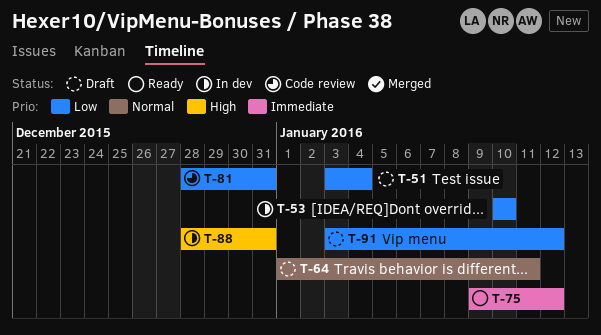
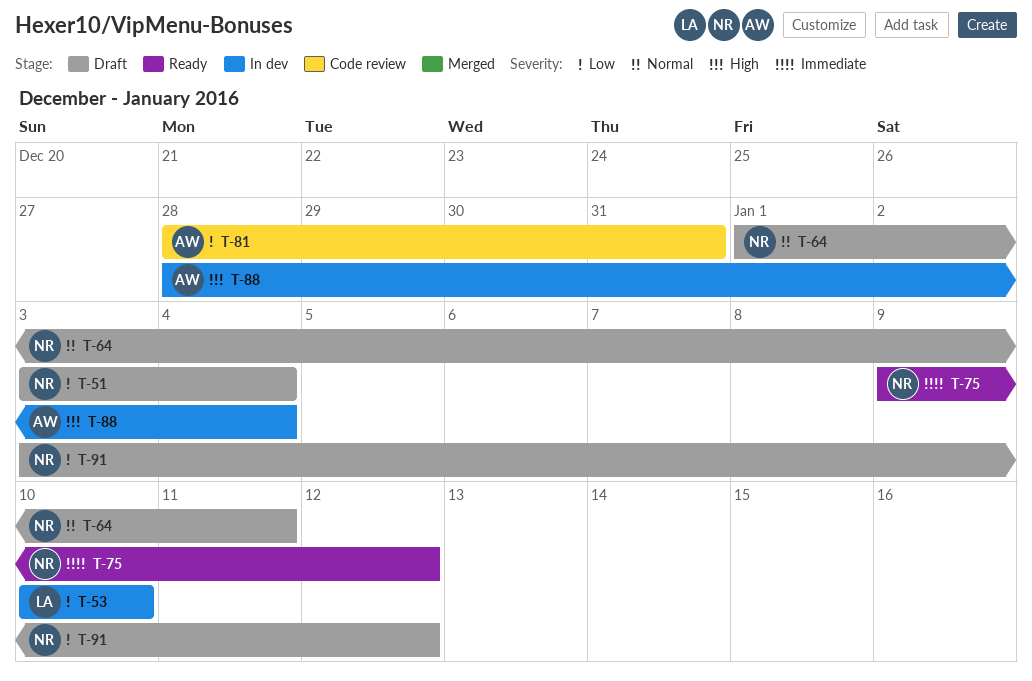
T-88, due: Dec 31 -> Jan 4

